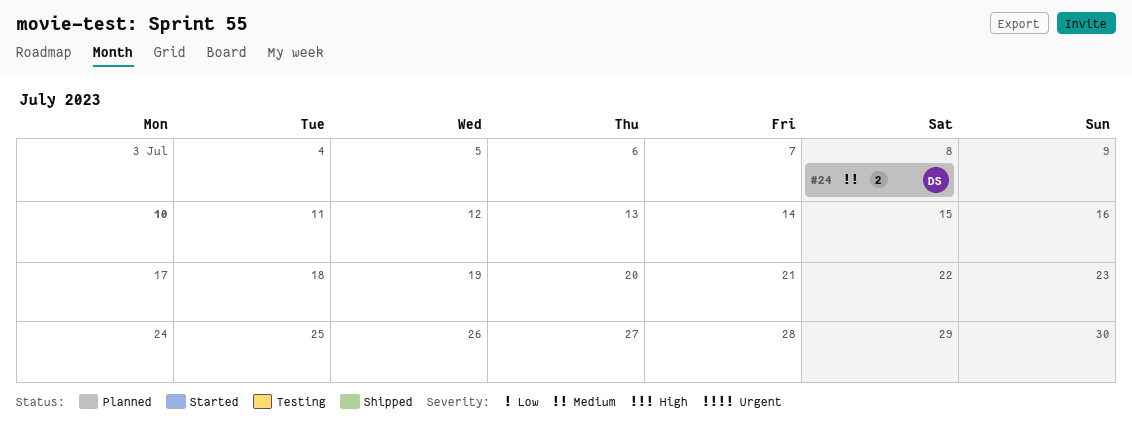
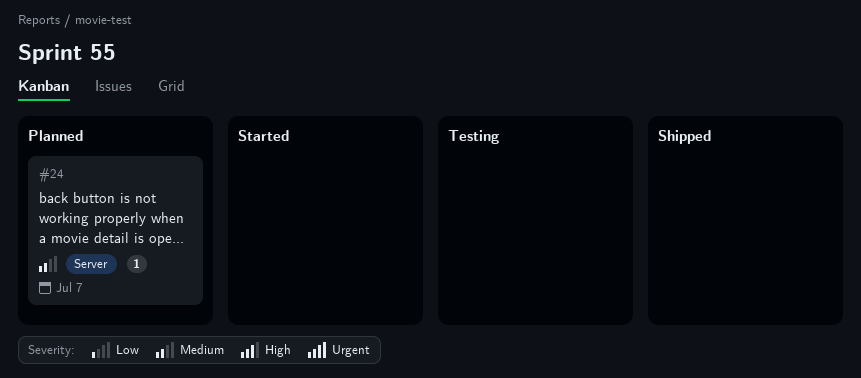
#24, estimate: 2 -> 1
#24, due: Jul 8 -> Jul 7

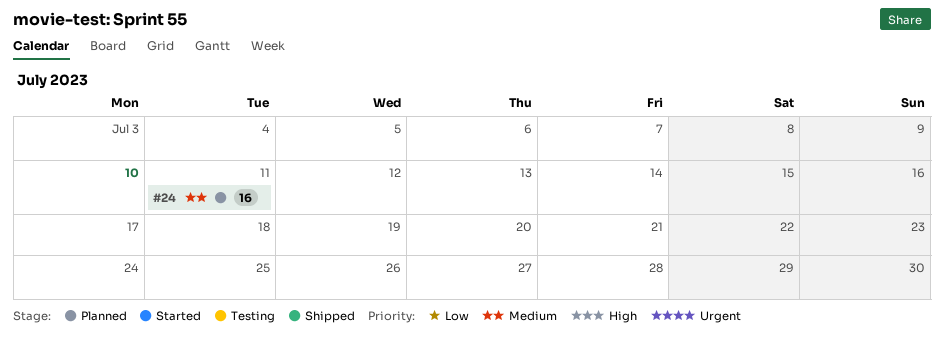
#24, estimate: 1 -> 16
#24, due: Jul 7 -> Jul 11

